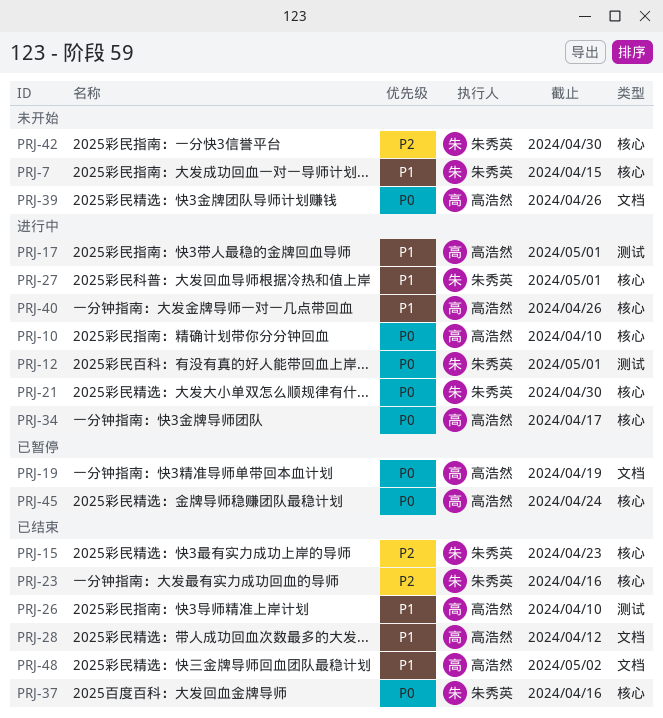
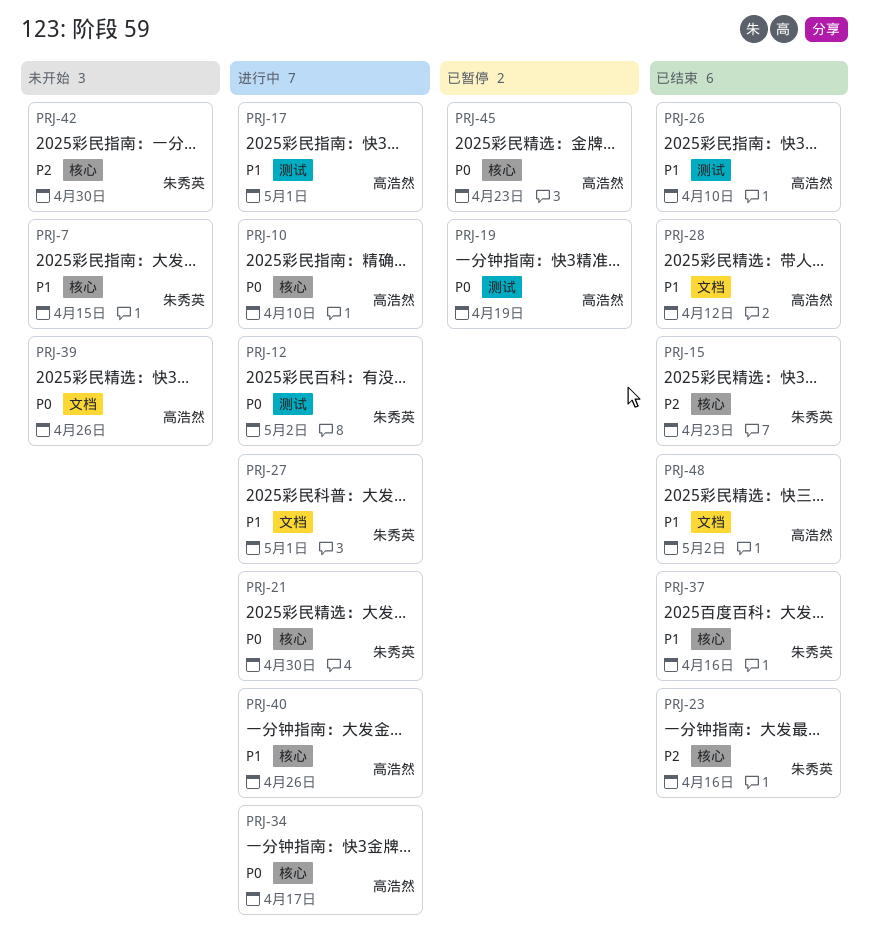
PRJ-12, due: May 1 -> May 2
PRJ-19, label: 文档 -> 测试
PRJ-27, label: 核心 -> 文档
PRJ-37, priority: P0 -> P1
PRJ-45, due: Apr 24 -> Apr 23

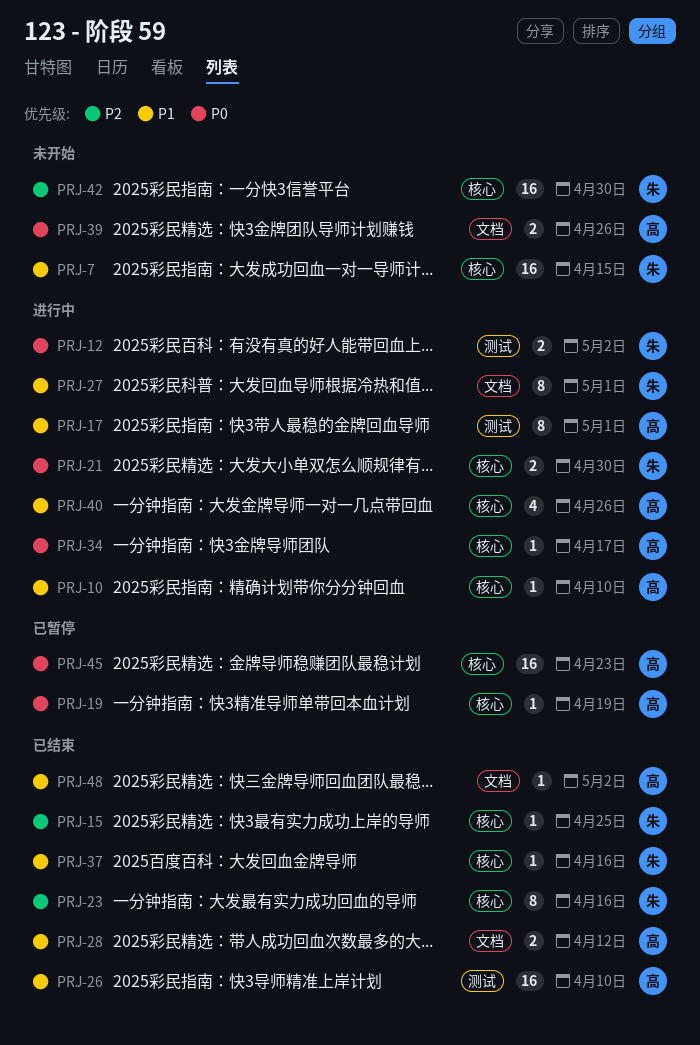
PRJ-10, priority: P0 -> P1
PRJ-15, due: Apr 23 -> Apr 25
PRJ-19, label: 测试 -> 核心

